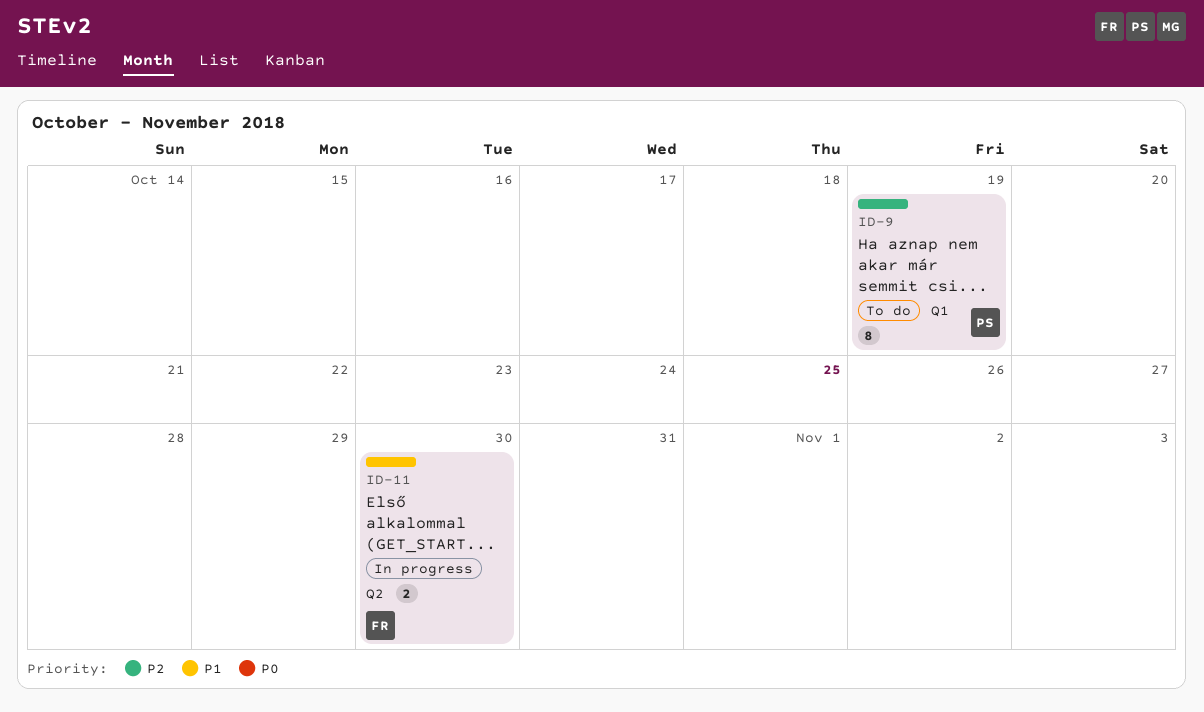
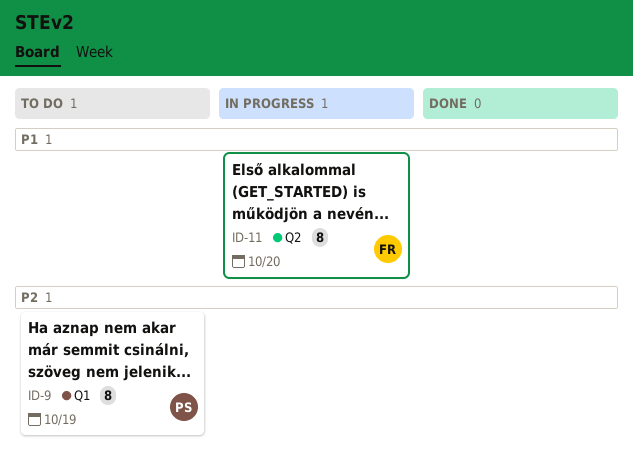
ID-11, estimate: 2 -> 8
ID-11, due: Oct 30 -> Oct 20

